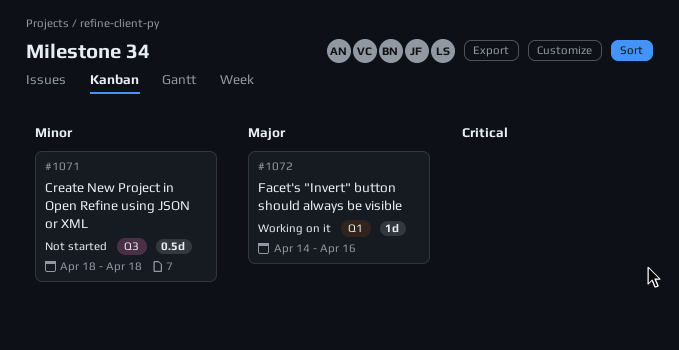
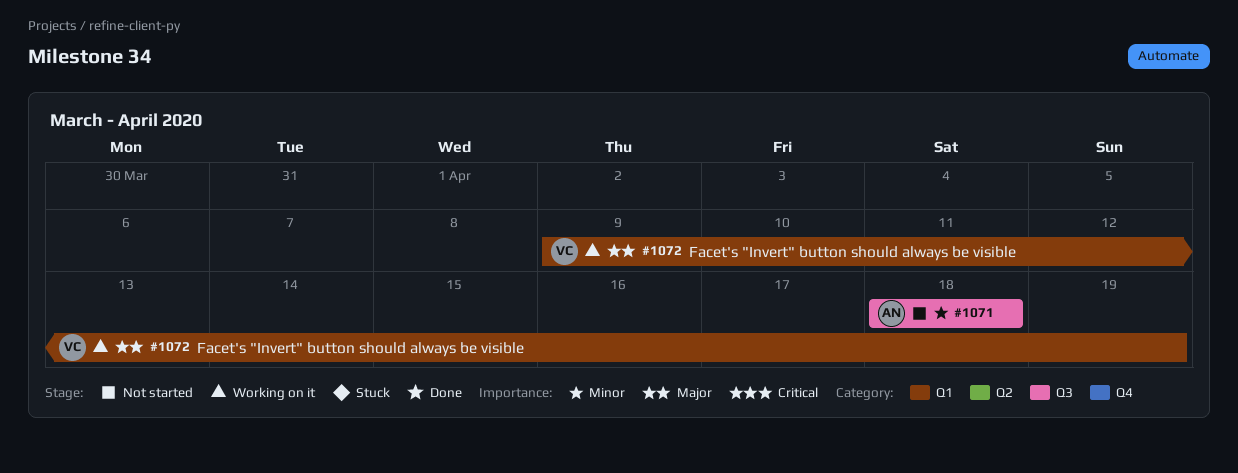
#1072, start: Apr 14 -> Apr 9
#1072, due: Apr 16 -> Apr 19

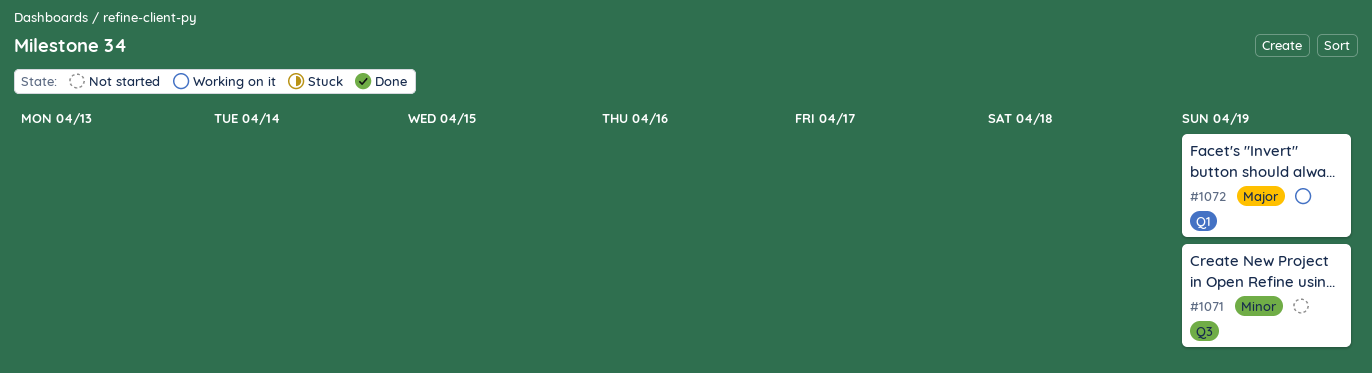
#1071, due: Apr 18 -> Apr 19

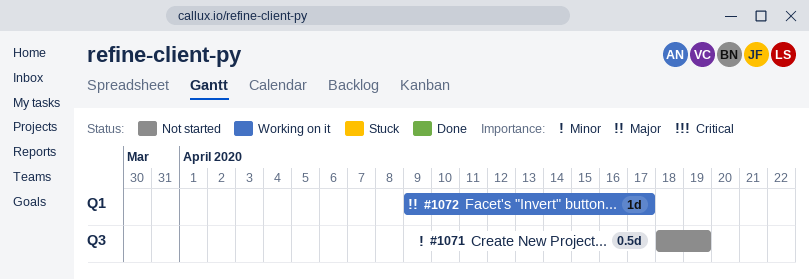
#1072, due: Apr 19 -> Apr 17

